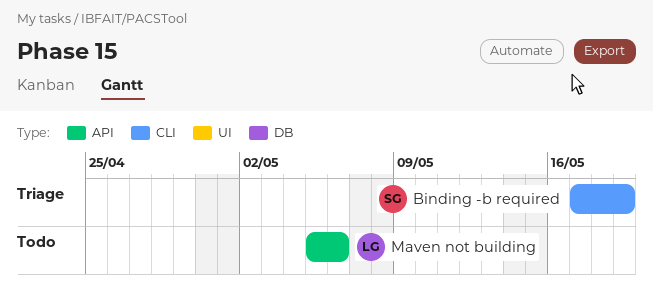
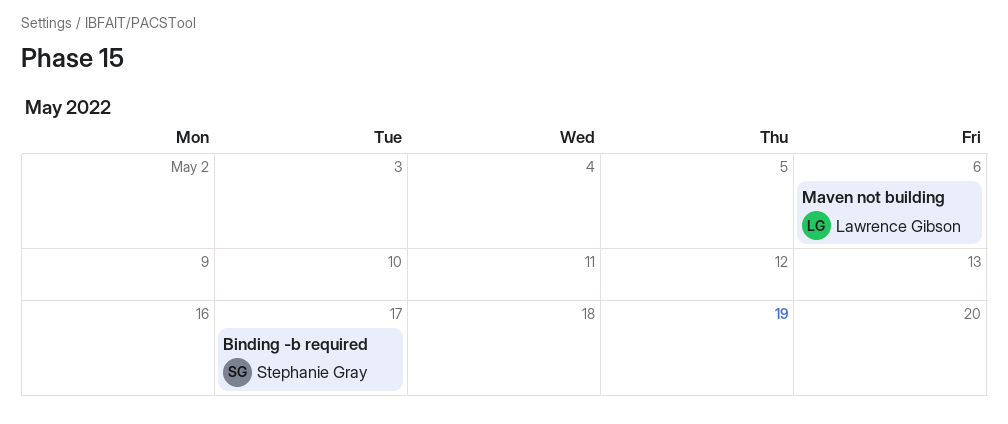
Binding -b required, due: May 19 -> May 17

